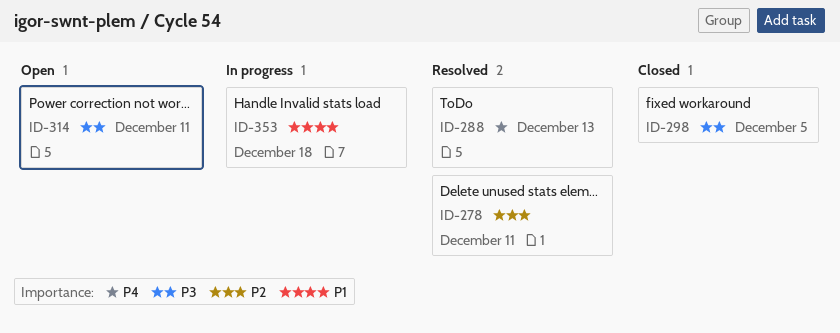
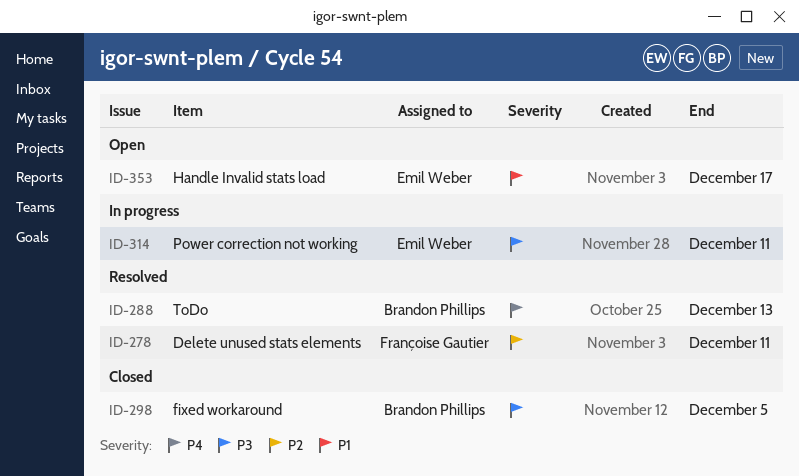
ID-314, status: Open -> In progress
ID-353, status: In progress -> Open
ID-353, due: Dec 18 -> Dec 17

